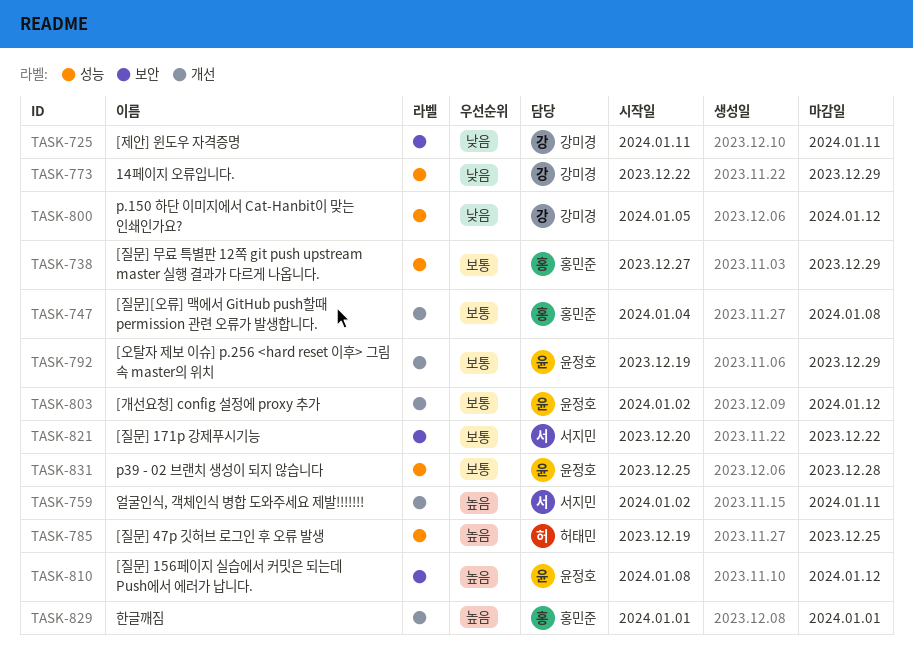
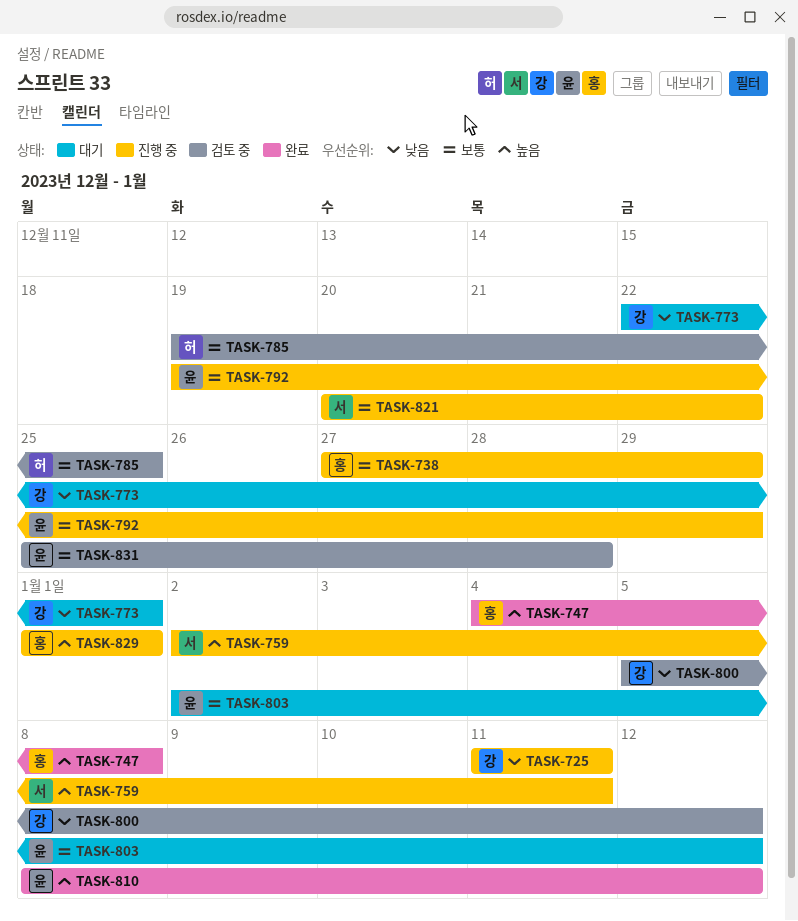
TASK-747, priority: 보통 -> 높음
TASK-773, due: Dec 29 -> Jan 1
TASK-785, priority: 높음 -> 보통

